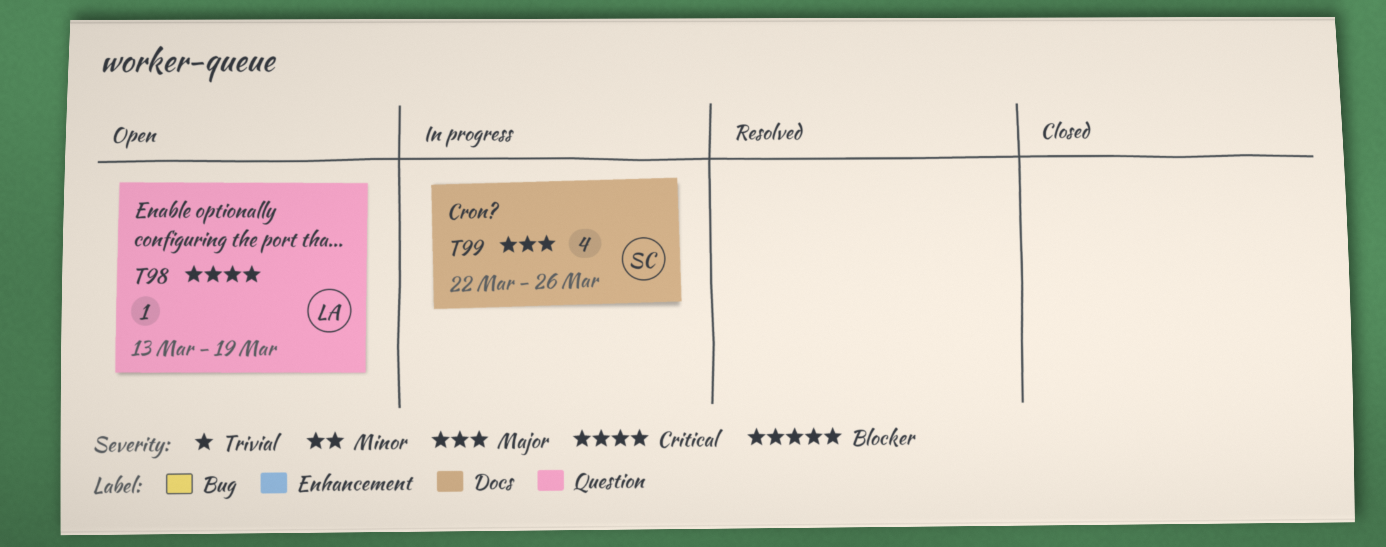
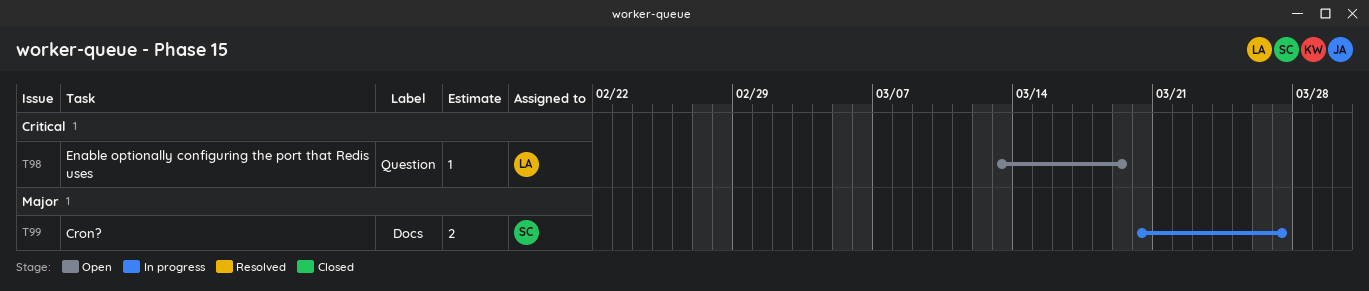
T99, estimate: 4 -> 2
T99, start: Mar 22 -> Mar 20
T99, due: Mar 26 -> Mar 27

